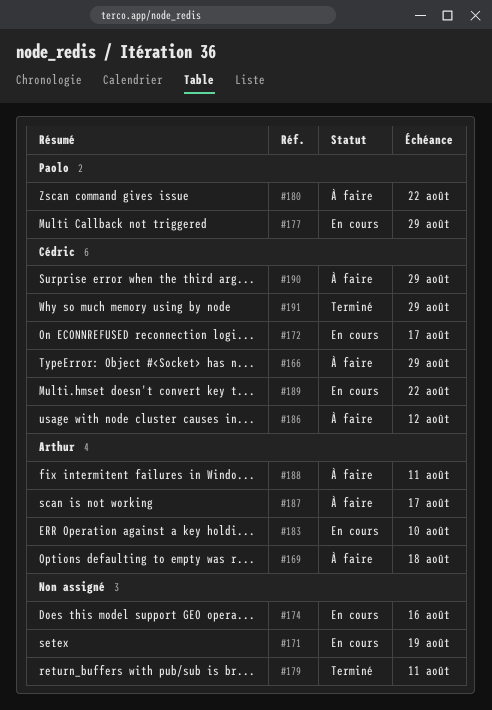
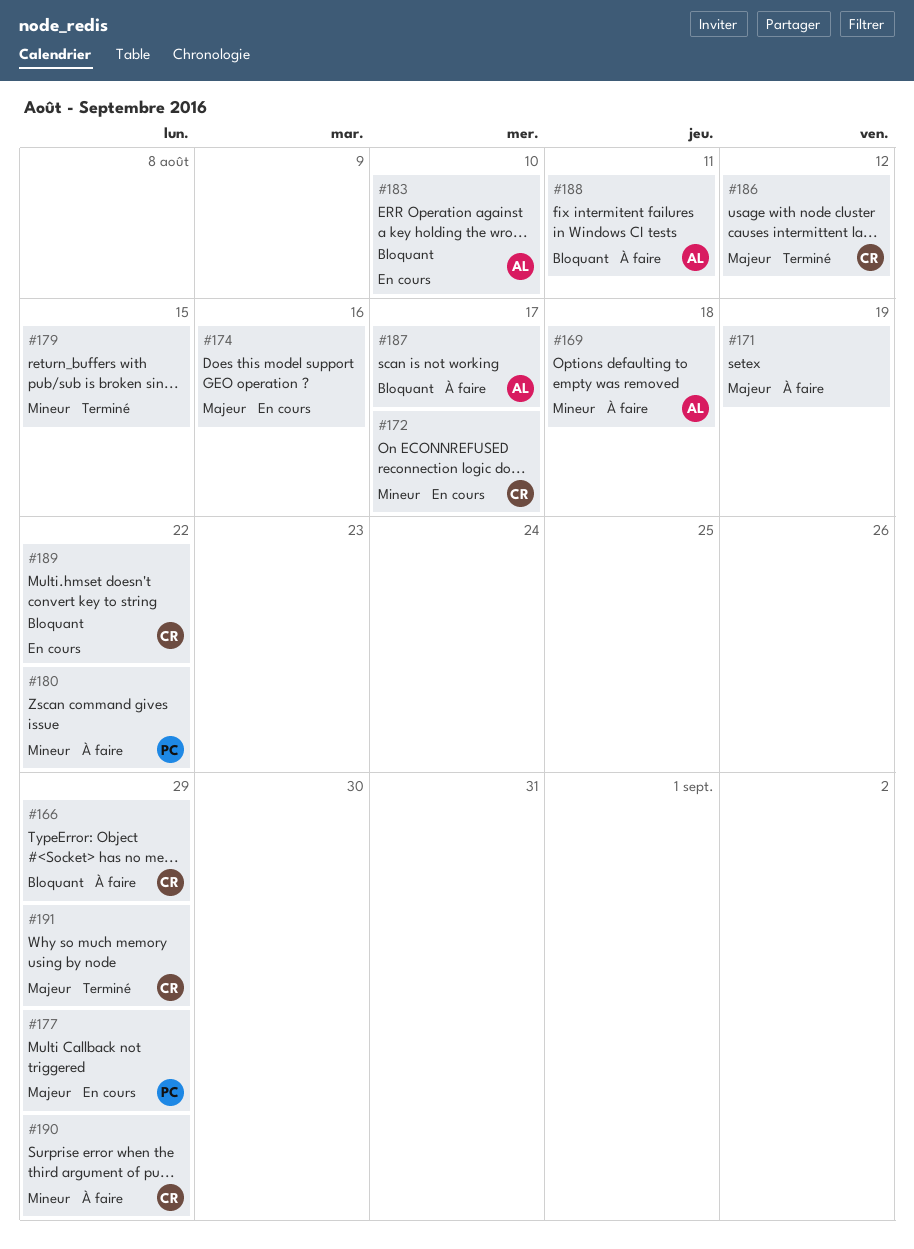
#171, status: En cours -> À faire
#179, due: Aug 11 -> Aug 15
#186, status: À faire -> Terminé

